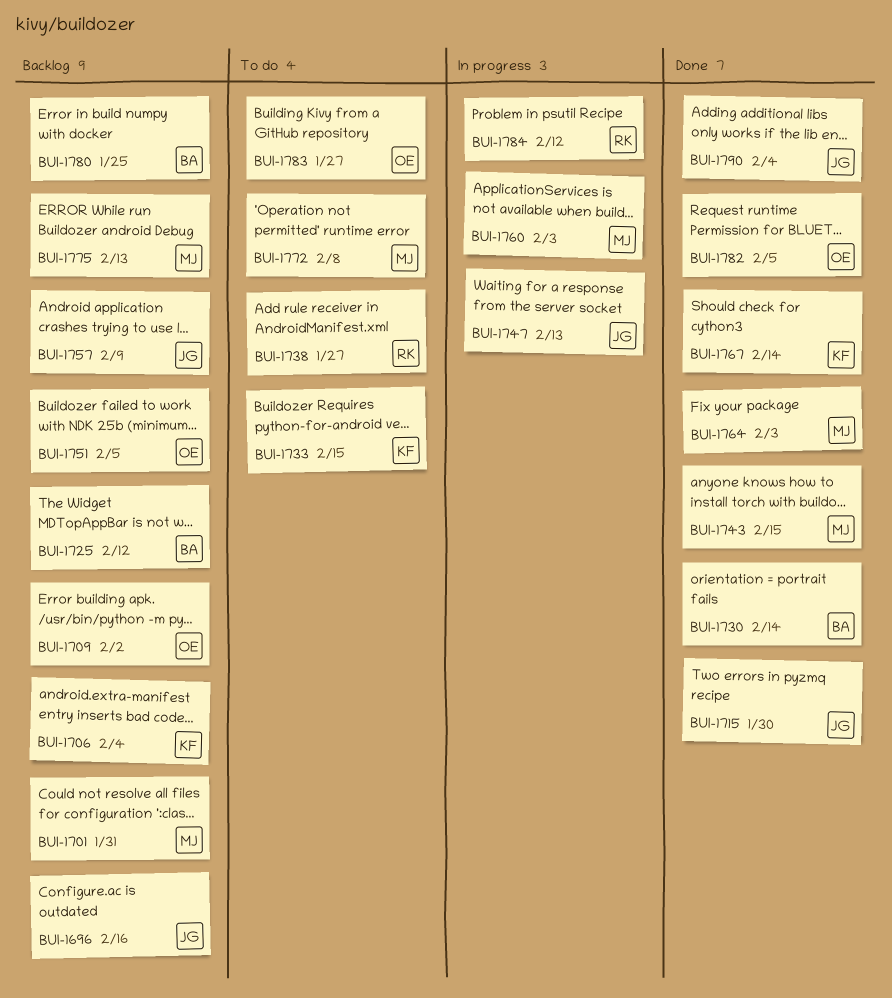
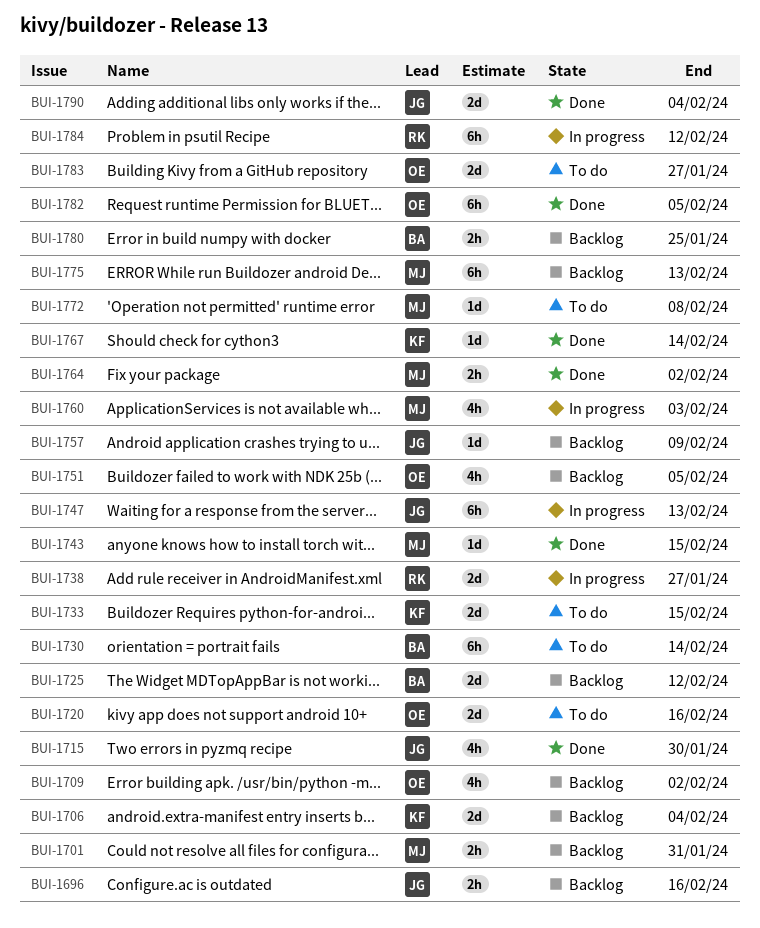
BUI-1720: none -> present
BUI-1730, status: Done -> To do
BUI-1738, status: To do -> In progress
BUI-1764, due: Feb 3 -> Feb 2

